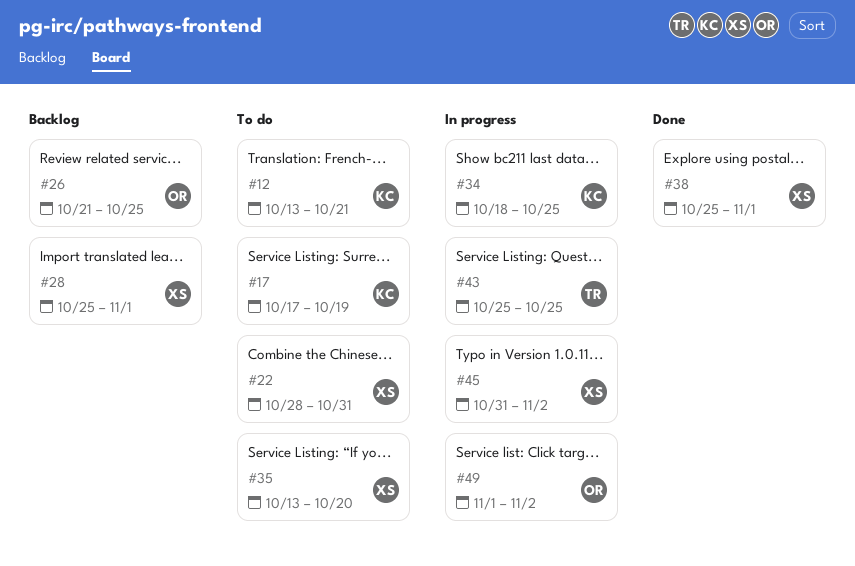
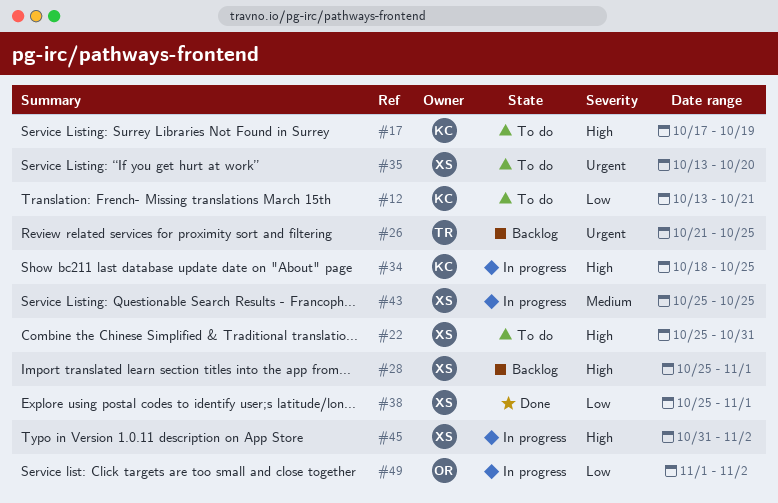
#22, start: Oct 28 -> Oct 25
#26, owner: OR -> TR
#43, owner: TR -> XS

